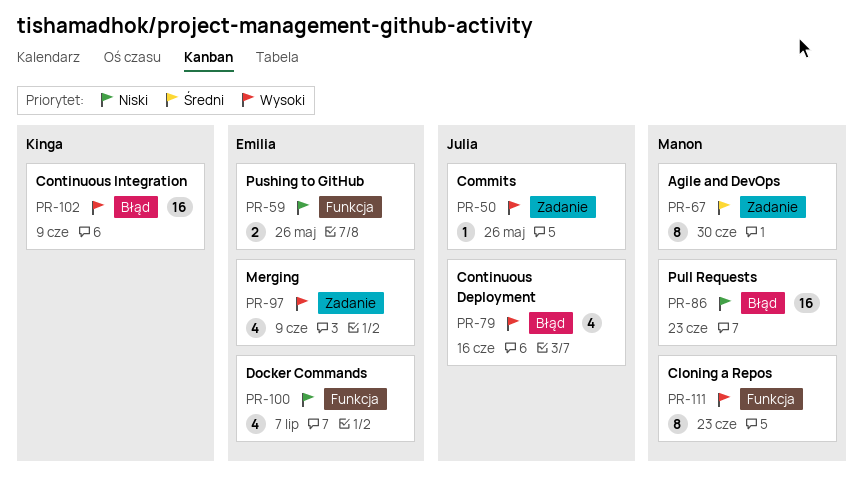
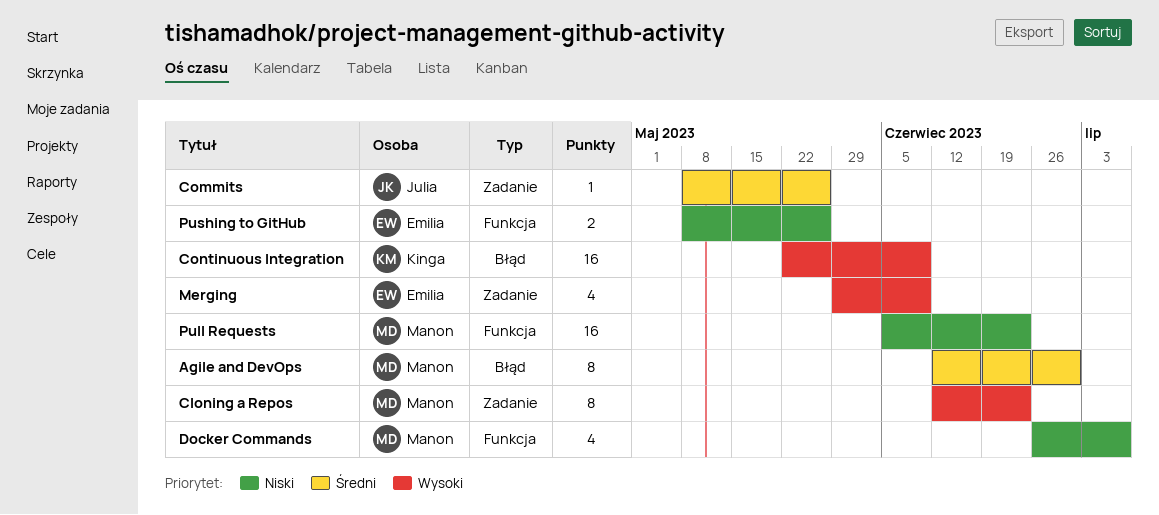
Agile and DevOps, label: Zadanie -> Błąd
Cloning a Repos, label: Funkcja -> Zadanie
Commits, priority: Wysoki -> Średni
Continuous Deployment: present -> none
Docker Commands, owner: Emilia -> Manon
Pull Requests, label: Błąd -> Funkcja

